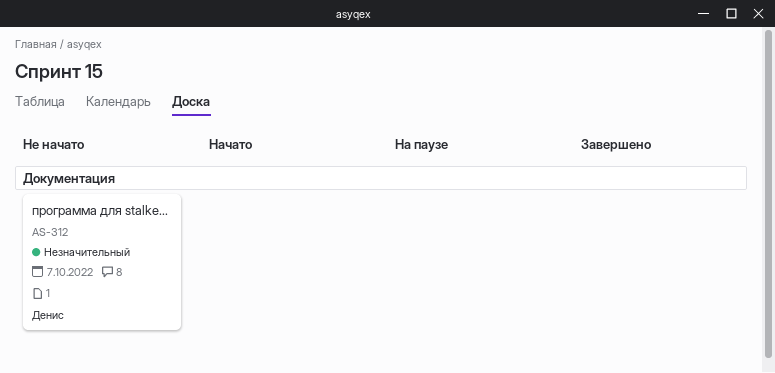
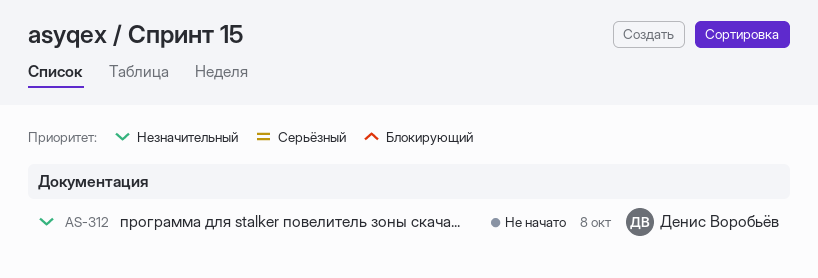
AS-312, due: Oct 7 -> Oct 8

